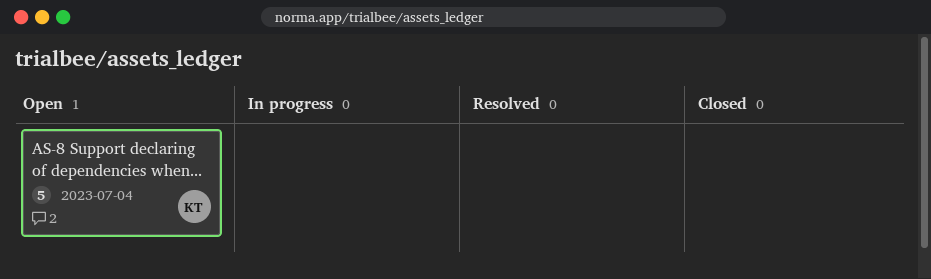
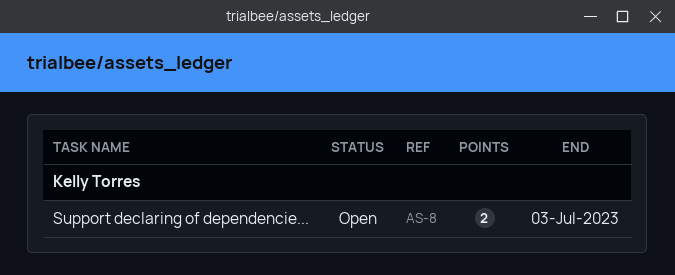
AS-8, estimate: 5 -> 2
AS-8, due: Jul 4 -> Jul 3

